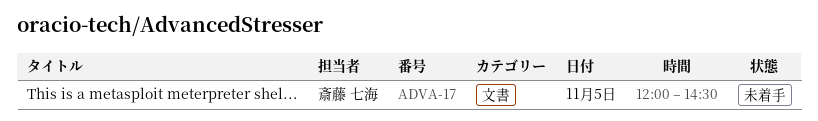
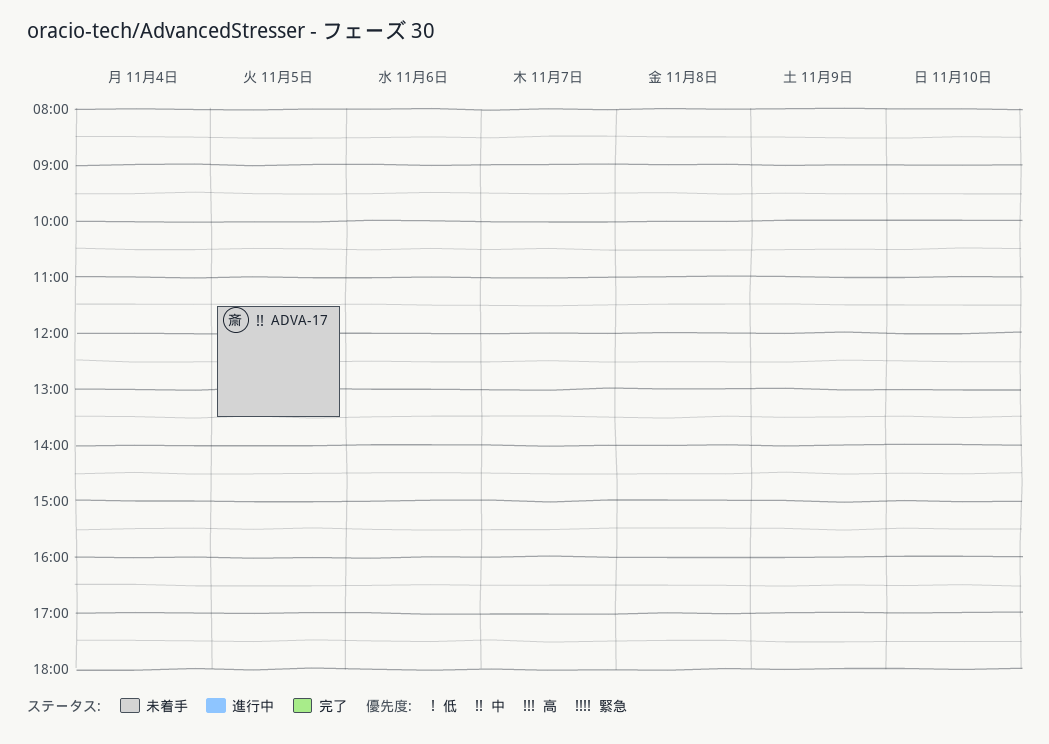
ADVA-17, begins: 12:00 -> 11:30
ADVA-17, ends: 14:30 -> 13:30

